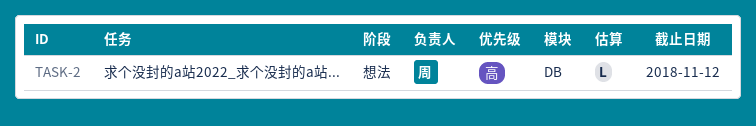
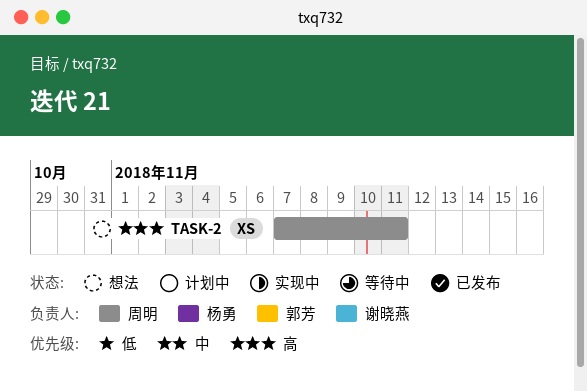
TASK-2, estimate: L -> XS
TASK-2, due: Nov 12 -> Nov 11

